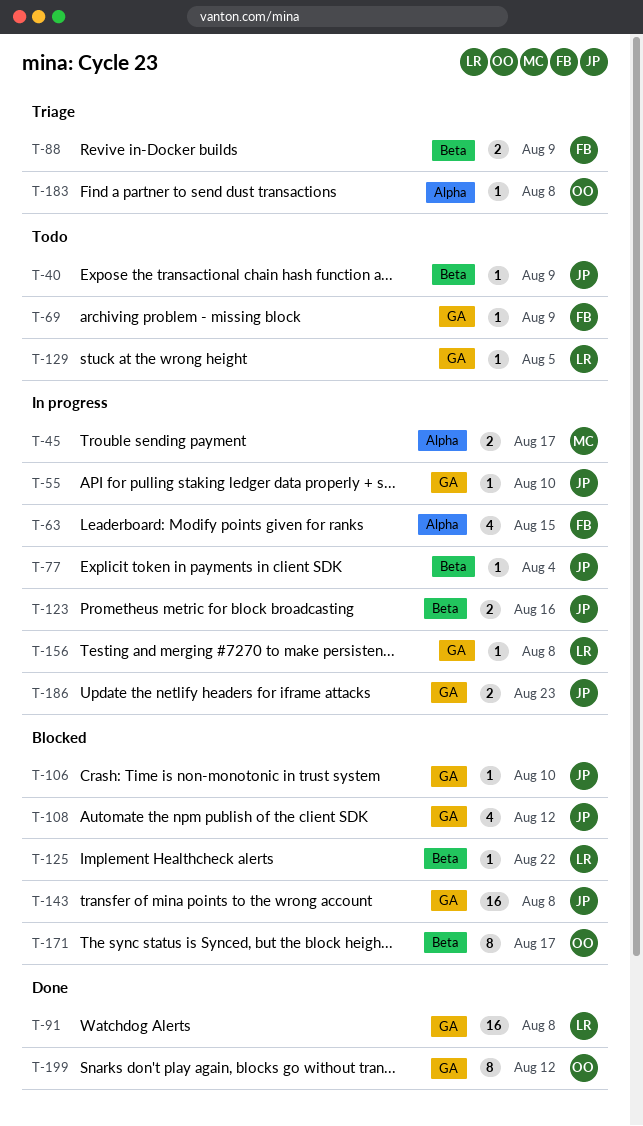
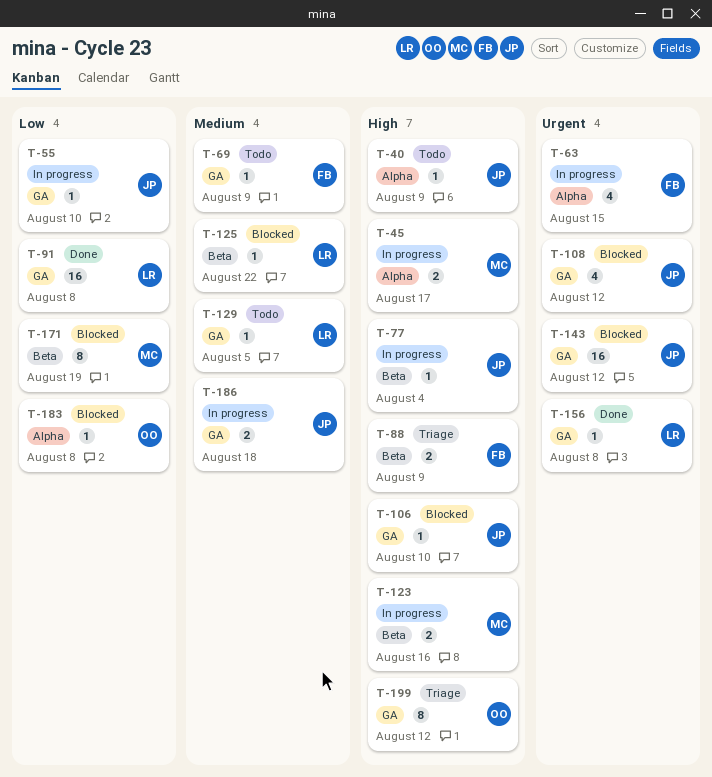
T-40, label: Beta -> Alpha
T-123, owner: JP -> MC
T-143, due: Aug 8 -> Aug 12
T-156, status: In progress -> Done
T-171, owner: OO -> MC
T-171, due: Aug 17 -> Aug 19
T-183, status: Triage -> Blocked
T-186, due: Aug 23 -> Aug 18
T-199, status: Done -> Triage

